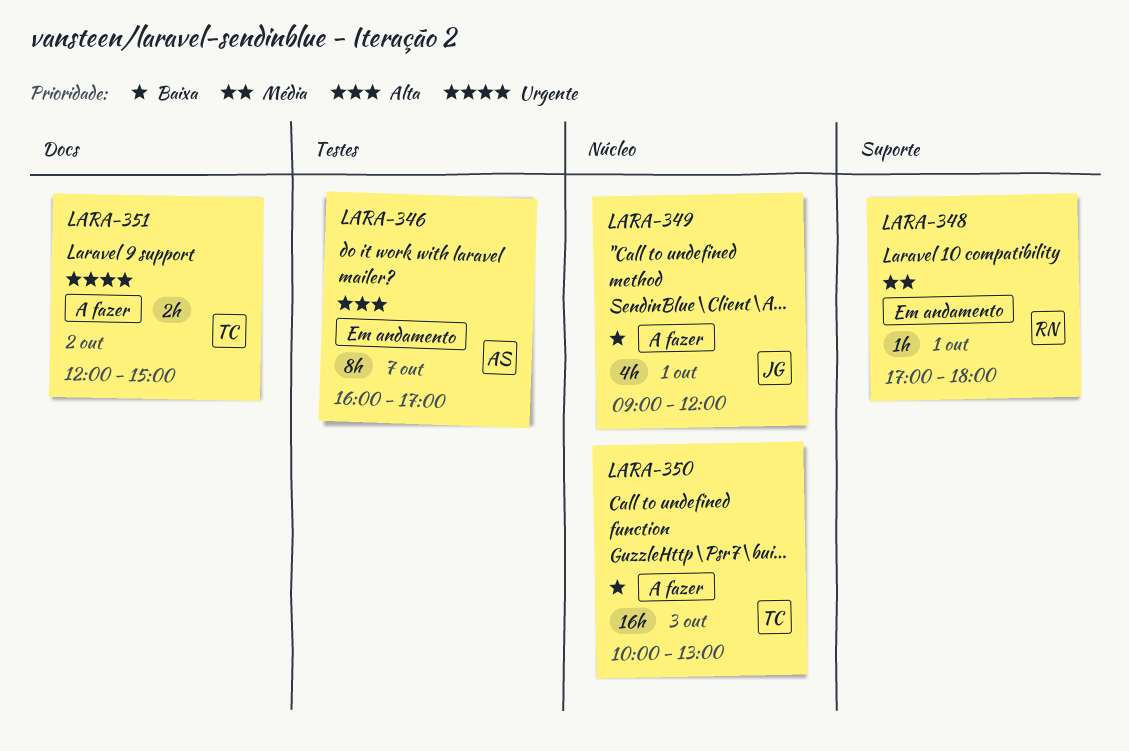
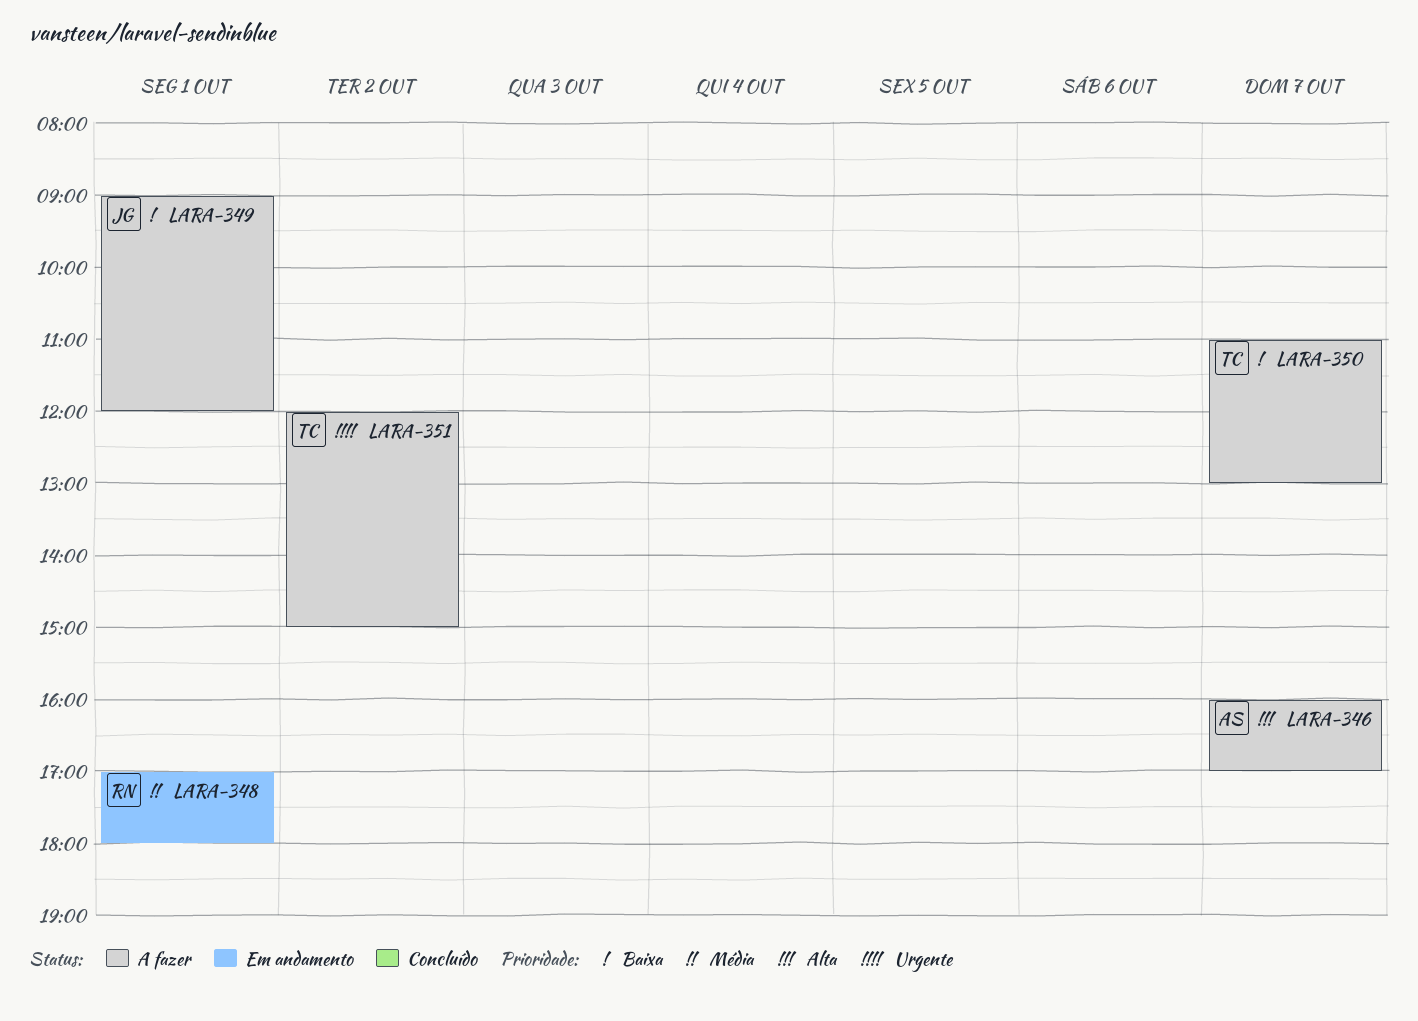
LARA-346, status: Em andamento -> A fazer
LARA-350, day: Oct 3 -> Oct 7
LARA-350, begins: 10:00 -> 11:00

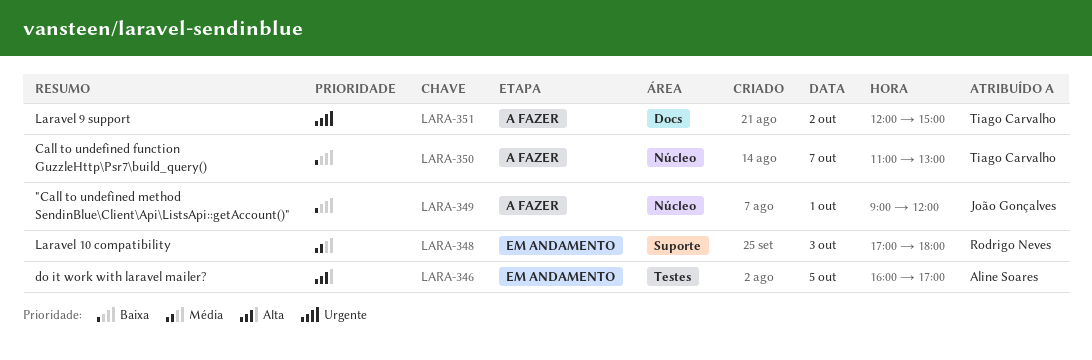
LARA-346, status: A fazer -> Em andamento
LARA-346, day: Oct 7 -> Oct 5
LARA-348, day: Oct 1 -> Oct 3

